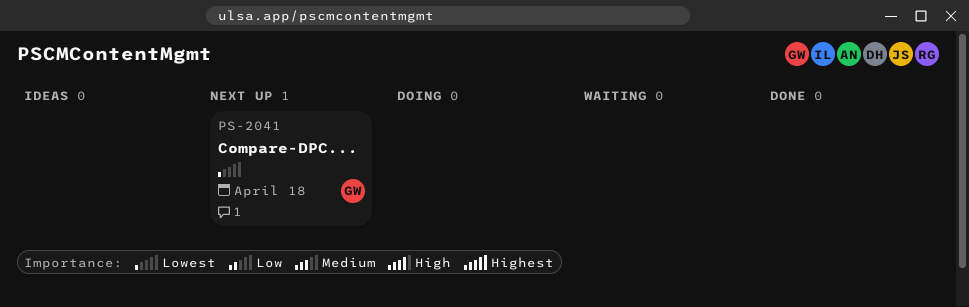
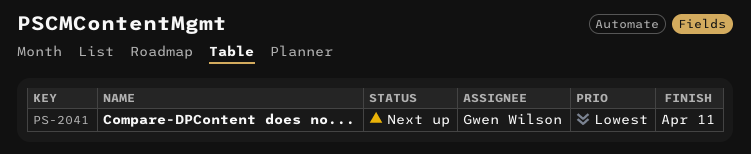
PS-2041, due: Apr 18 -> Apr 11

